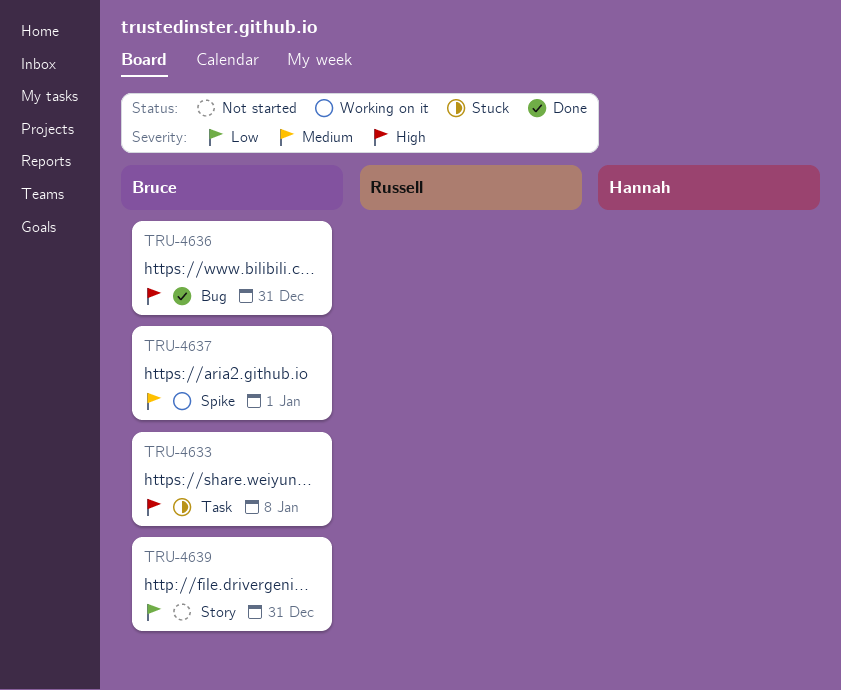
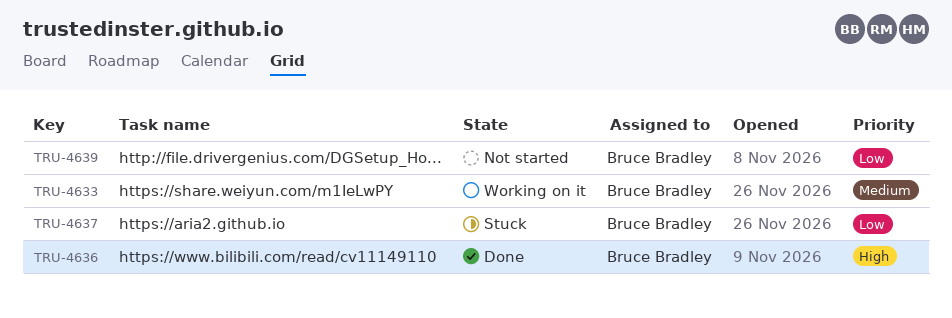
TRU-4633, status: Stuck -> Working on it
TRU-4633, priority: High -> Medium
TRU-4637, status: Working on it -> Stuck
TRU-4637, priority: Medium -> Low

